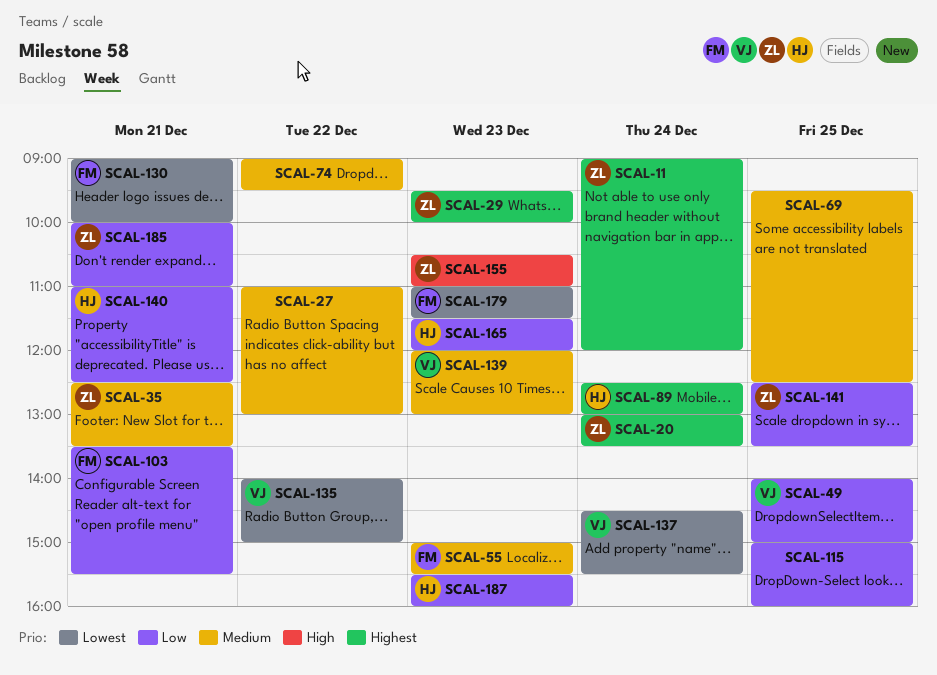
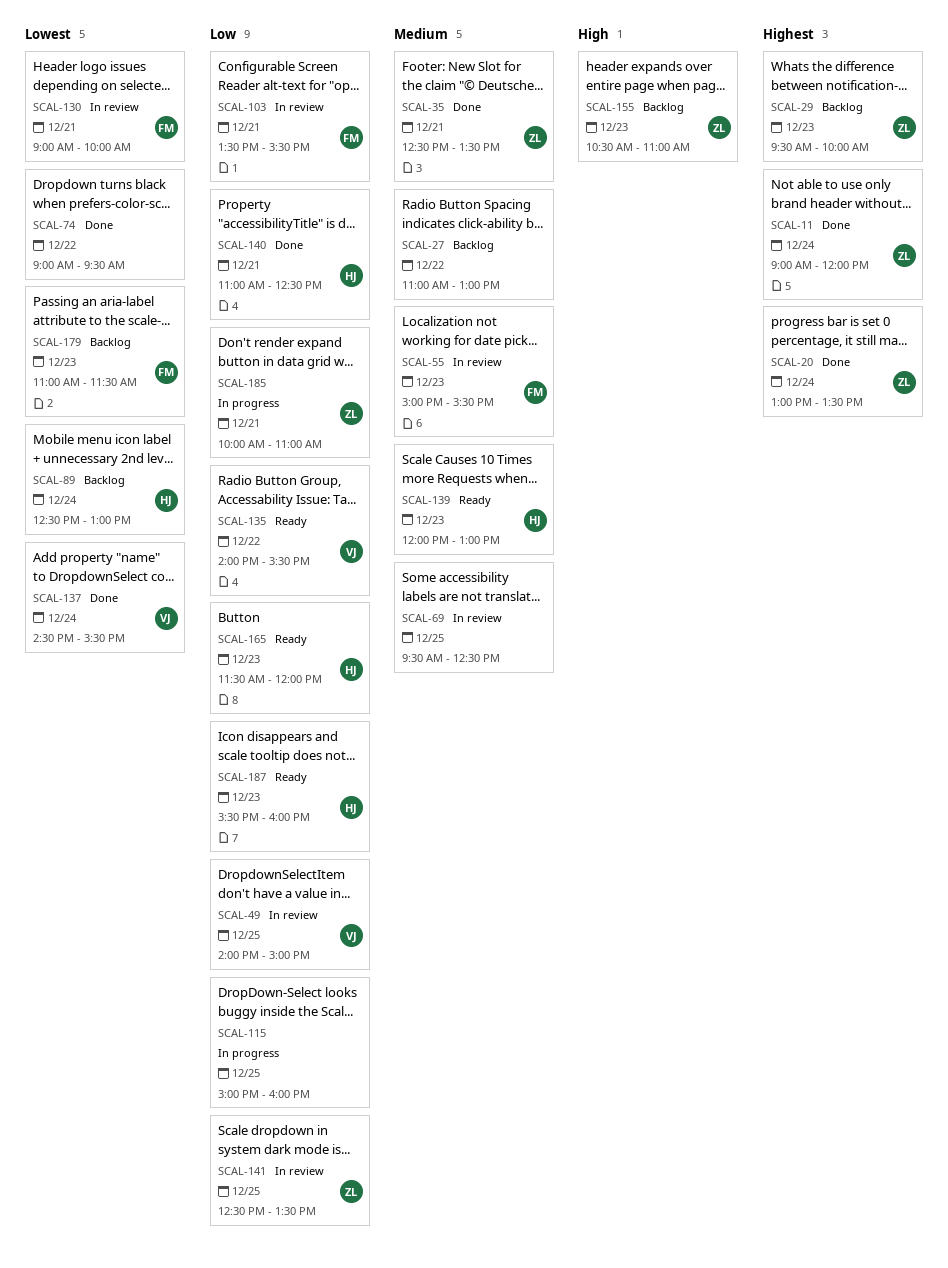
SCAL-74, priority: Medium -> Lowest
SCAL-89, priority: Highest -> Lowest
SCAL-135, priority: Lowest -> Low
SCAL-135, ends: 15:00 -> 15:30
SCAL-139, owner: VJ -> HJ

